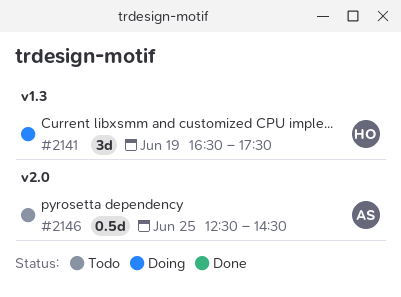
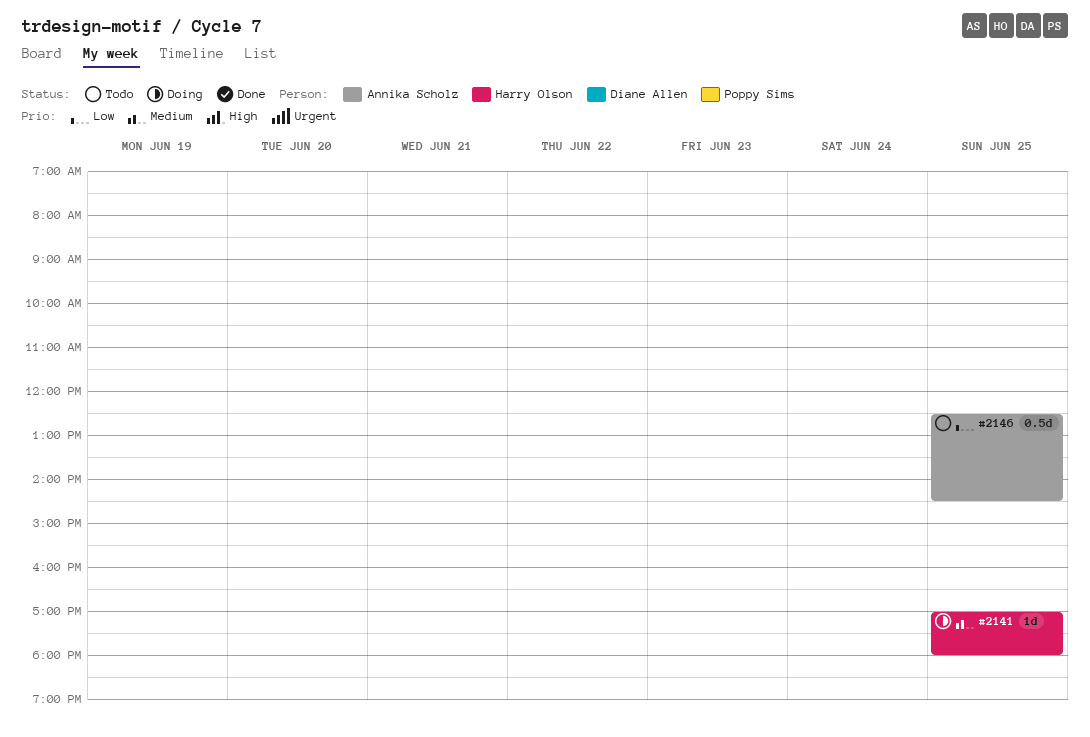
#2141, estimate: 3d -> 1d
#2141, day: Jun 19 -> Jun 25
#2141, begins: 16:30 -> 17:00
#2141, ends: 17:30 -> 18:00

